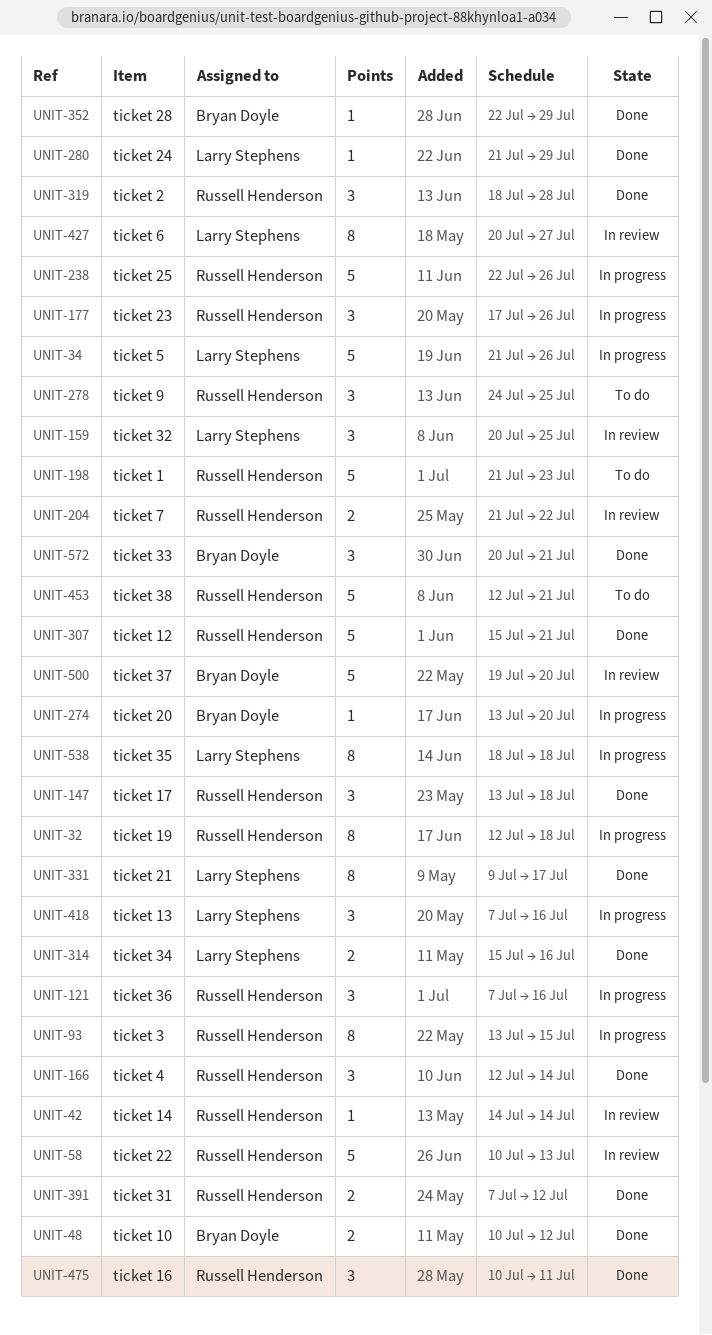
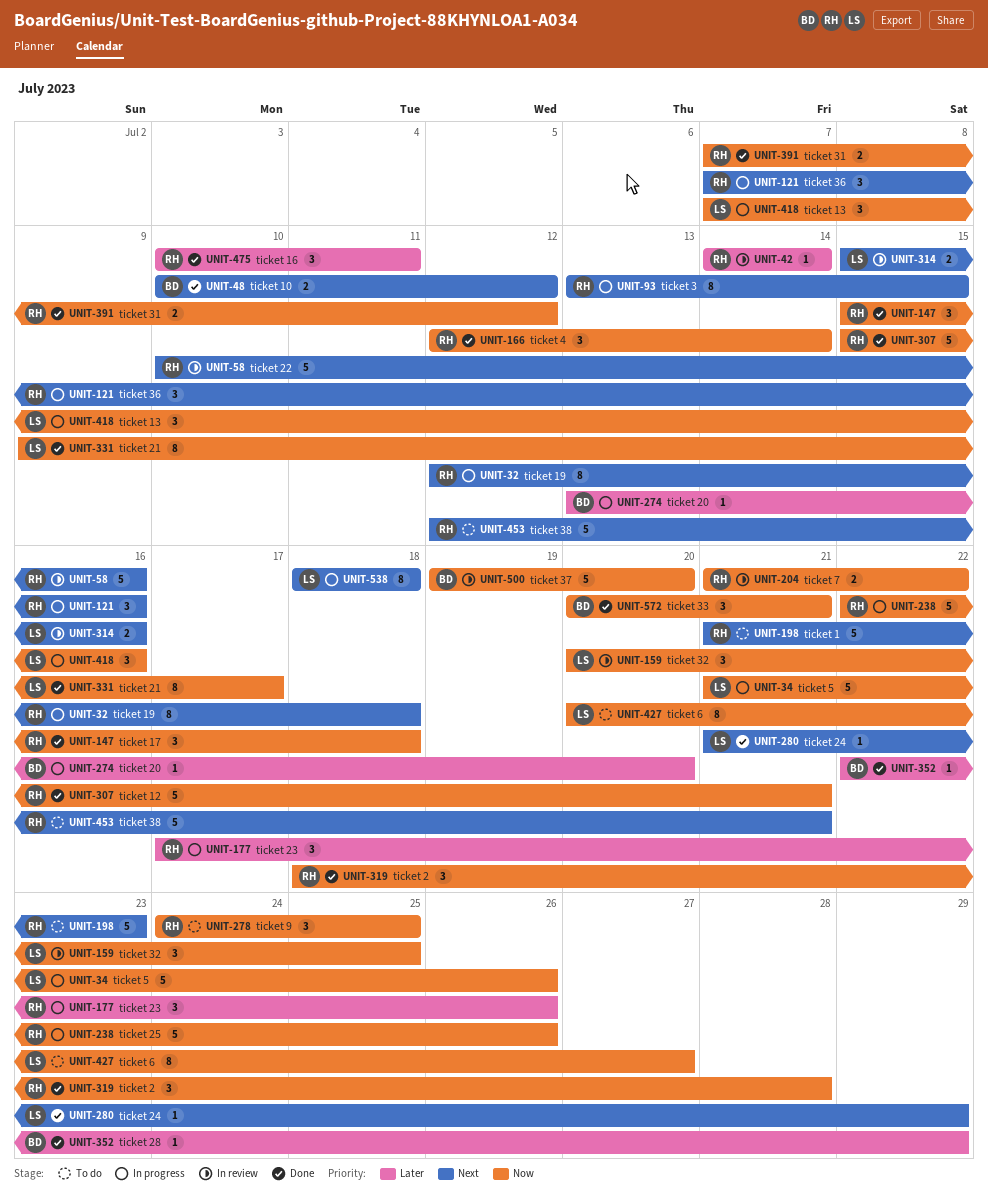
UNIT-58, due: Jul 13 -> Jul 16
UNIT-147, start: Jul 13 -> Jul 15
UNIT-314, status: Done -> In review
UNIT-427, status: In review -> To do

